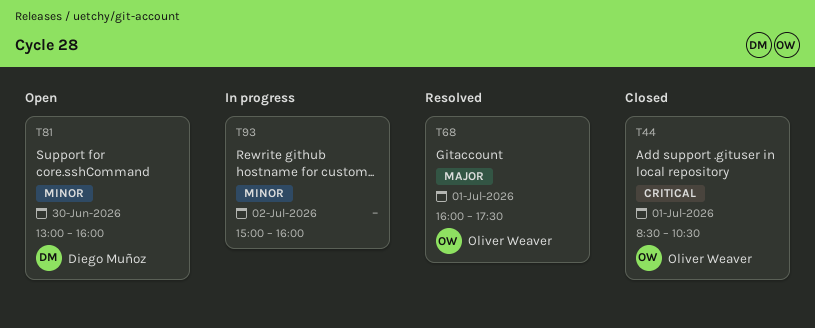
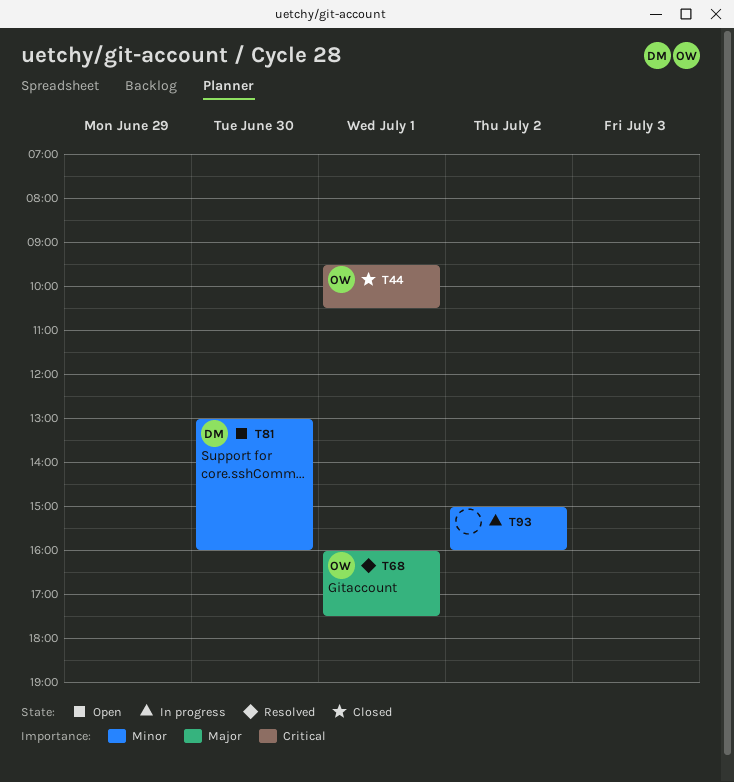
T44, begins: 08:30 -> 09:30

